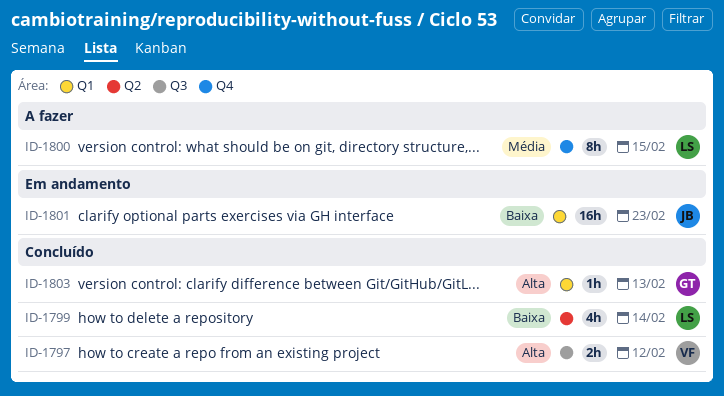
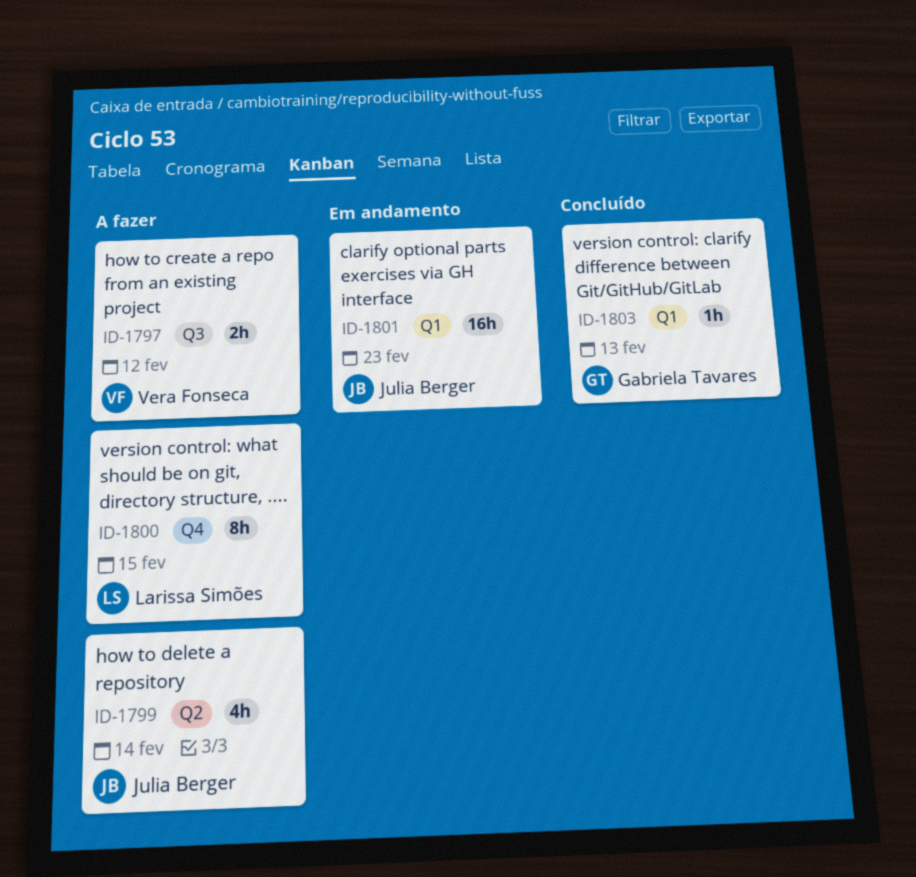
ID-1797, status: Concluído -> A fazer
ID-1799, status: Concluído -> A fazer
ID-1799, owner: Larissa Simões -> Julia Berger

